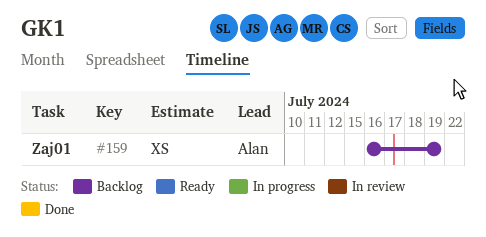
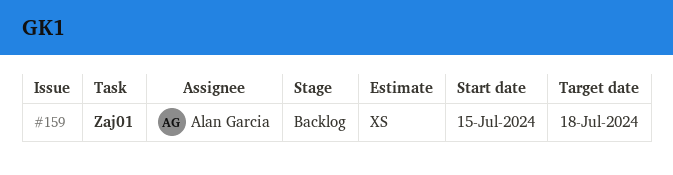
#159, start: Jul 16 -> Jul 15
#159, due: Jul 19 -> Jul 18

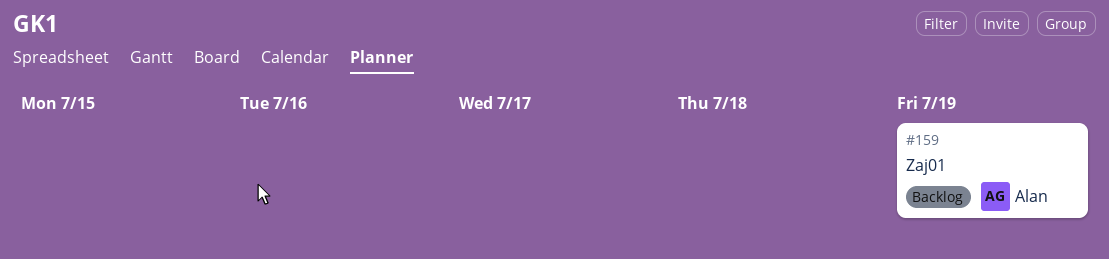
#159, due: Jul 18 -> Jul 19

